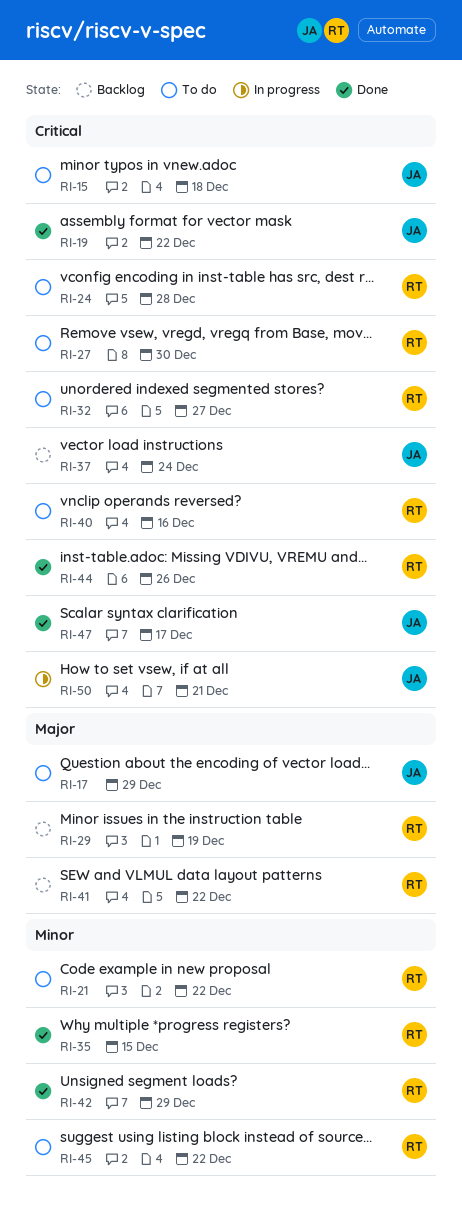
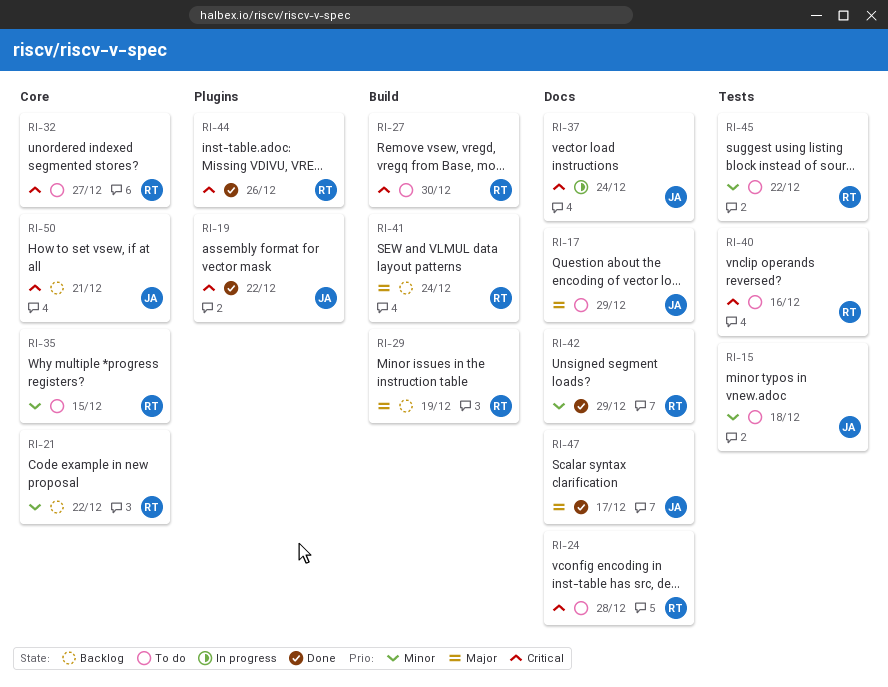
RI-15, priority: Critical -> Minor
RI-21, status: To do -> Backlog
RI-35, status: Done -> To do
RI-37, status: Backlog -> In progress
RI-41, due: Dec 22 -> Dec 24
RI-47, priority: Critical -> Major
RI-50, status: In progress -> Backlog

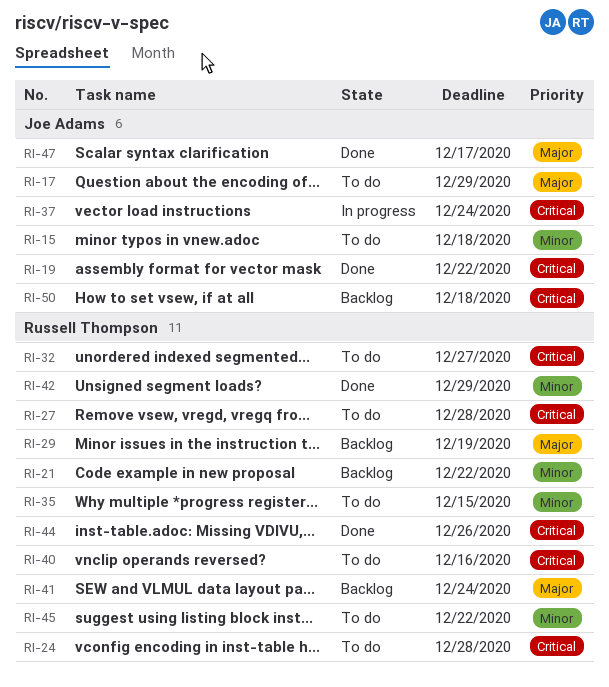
RI-27, due: Dec 30 -> Dec 28
RI-50, due: Dec 21 -> Dec 18

